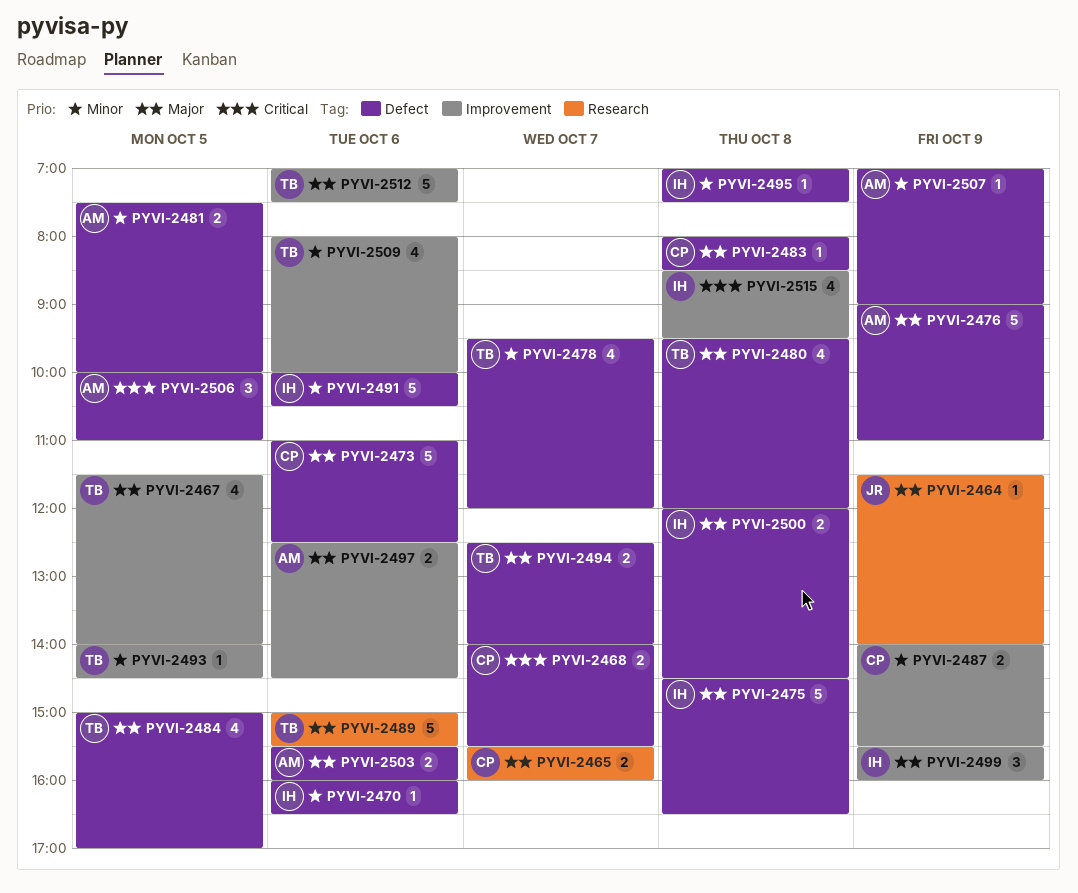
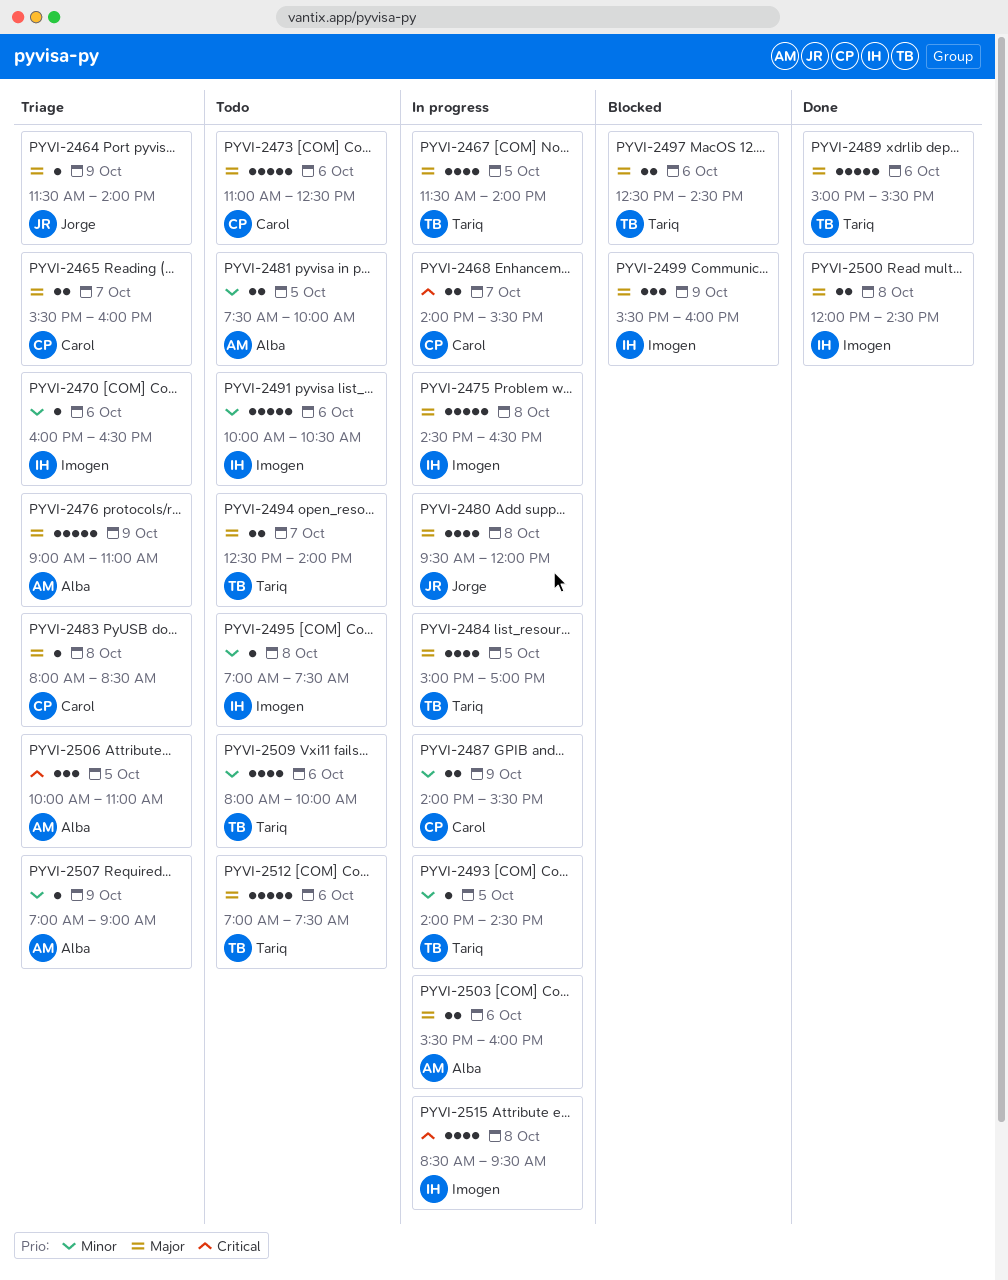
PYVI-2478: present -> none
PYVI-2480, owner: Tariq -> Jorge
PYVI-2497, owner: Alba -> Tariq

